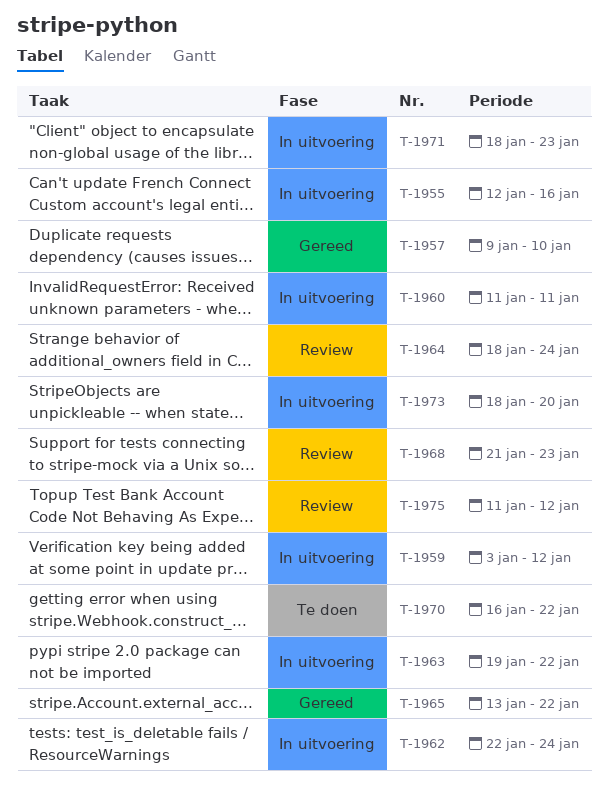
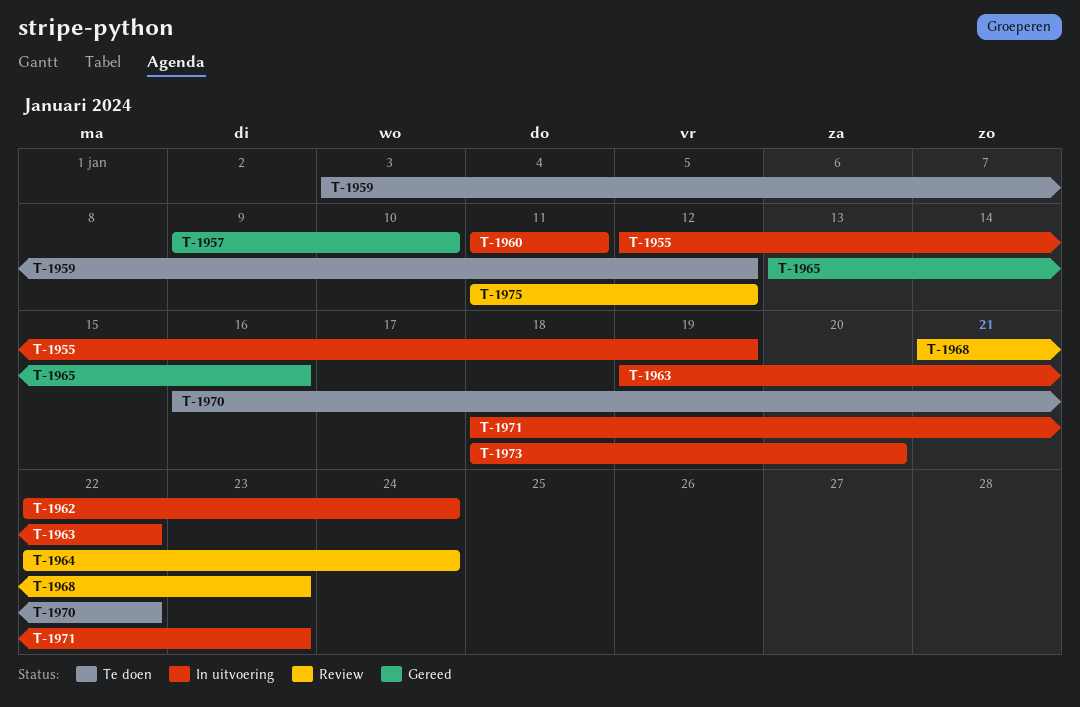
T-1955, due: Jan 16 -> Jan 19
T-1959, status: In uitvoering -> Te doen
T-1964, start: Jan 18 -> Jan 22
T-1965, due: Jan 22 -> Jan 16

